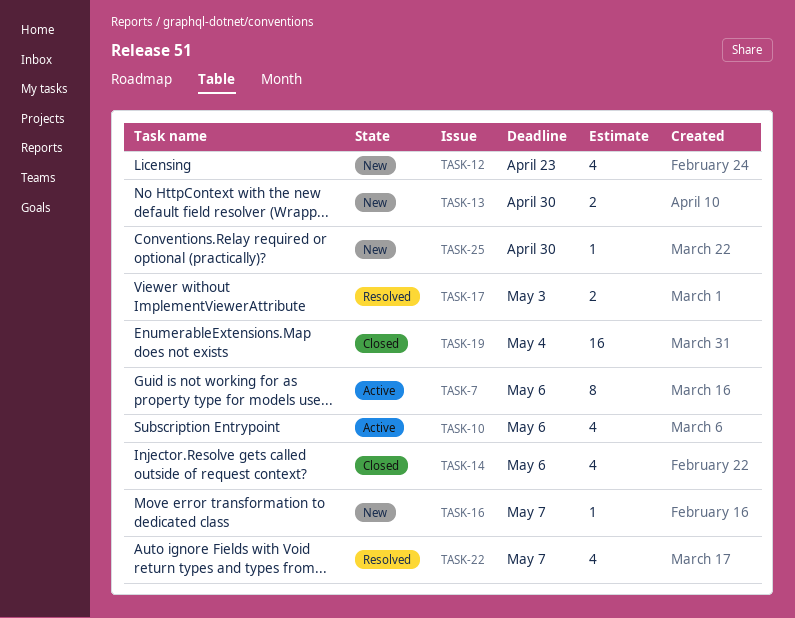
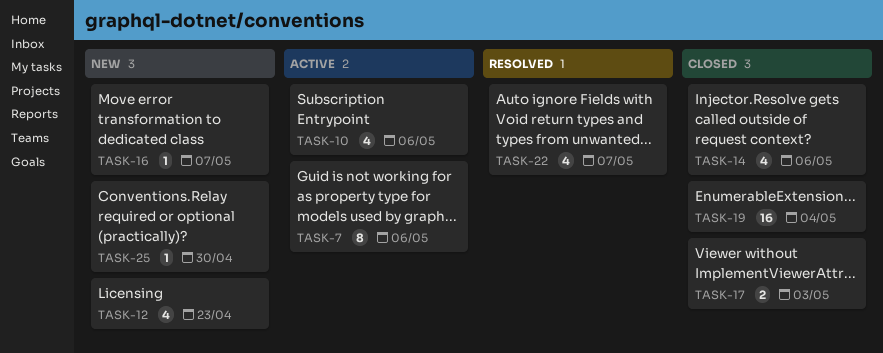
TASK-13: present -> none
TASK-17, status: Resolved -> Closed

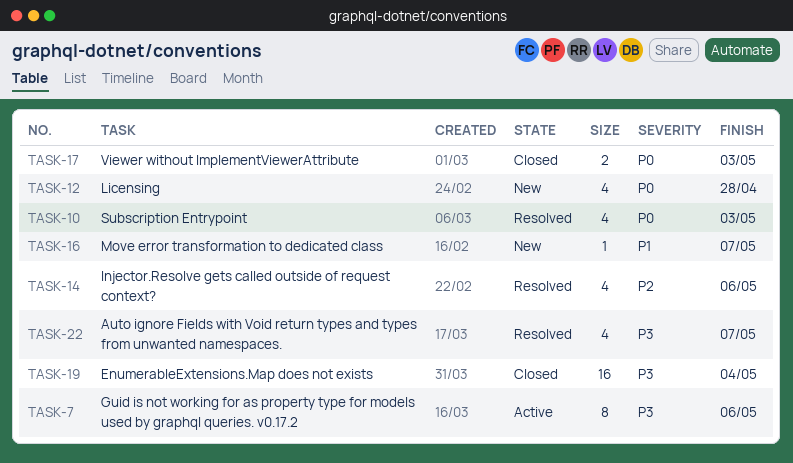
TASK-10, status: Active -> Resolved
TASK-10, due: May 6 -> May 3
TASK-12, due: Apr 23 -> Apr 28
TASK-14, status: Closed -> Resolved
TASK-25: present -> none

